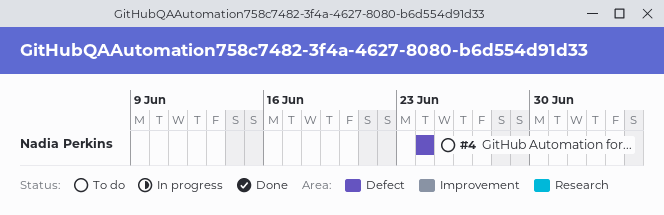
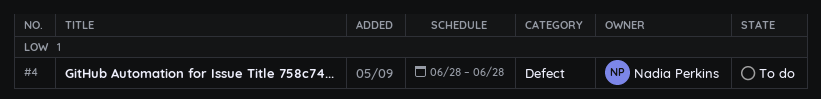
#4, start: Jun 24 -> Jun 28
#4, due: Jun 24 -> Jun 28

